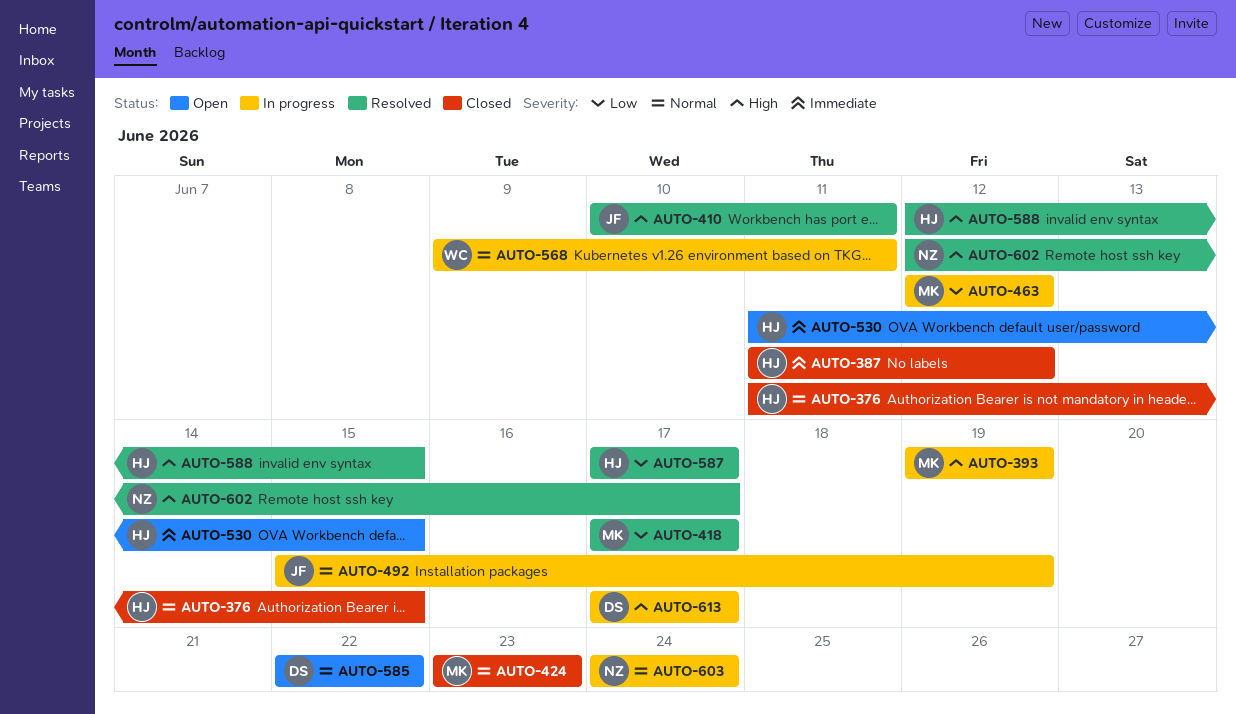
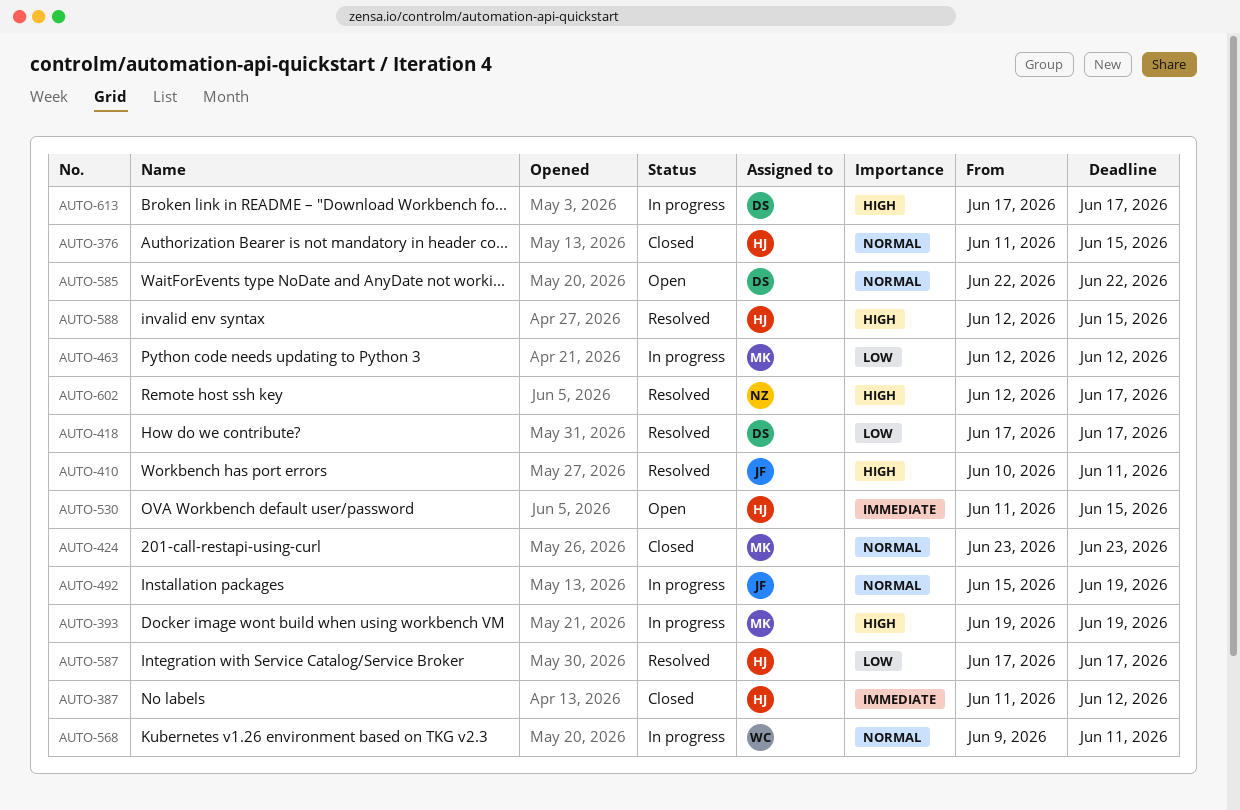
AUTO-418, owner: MK -> DS
AUTO-603: present -> none

